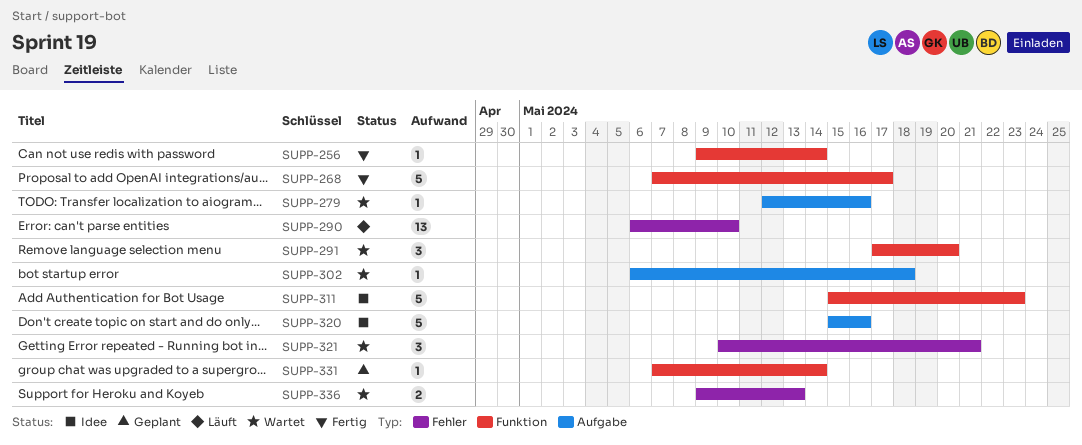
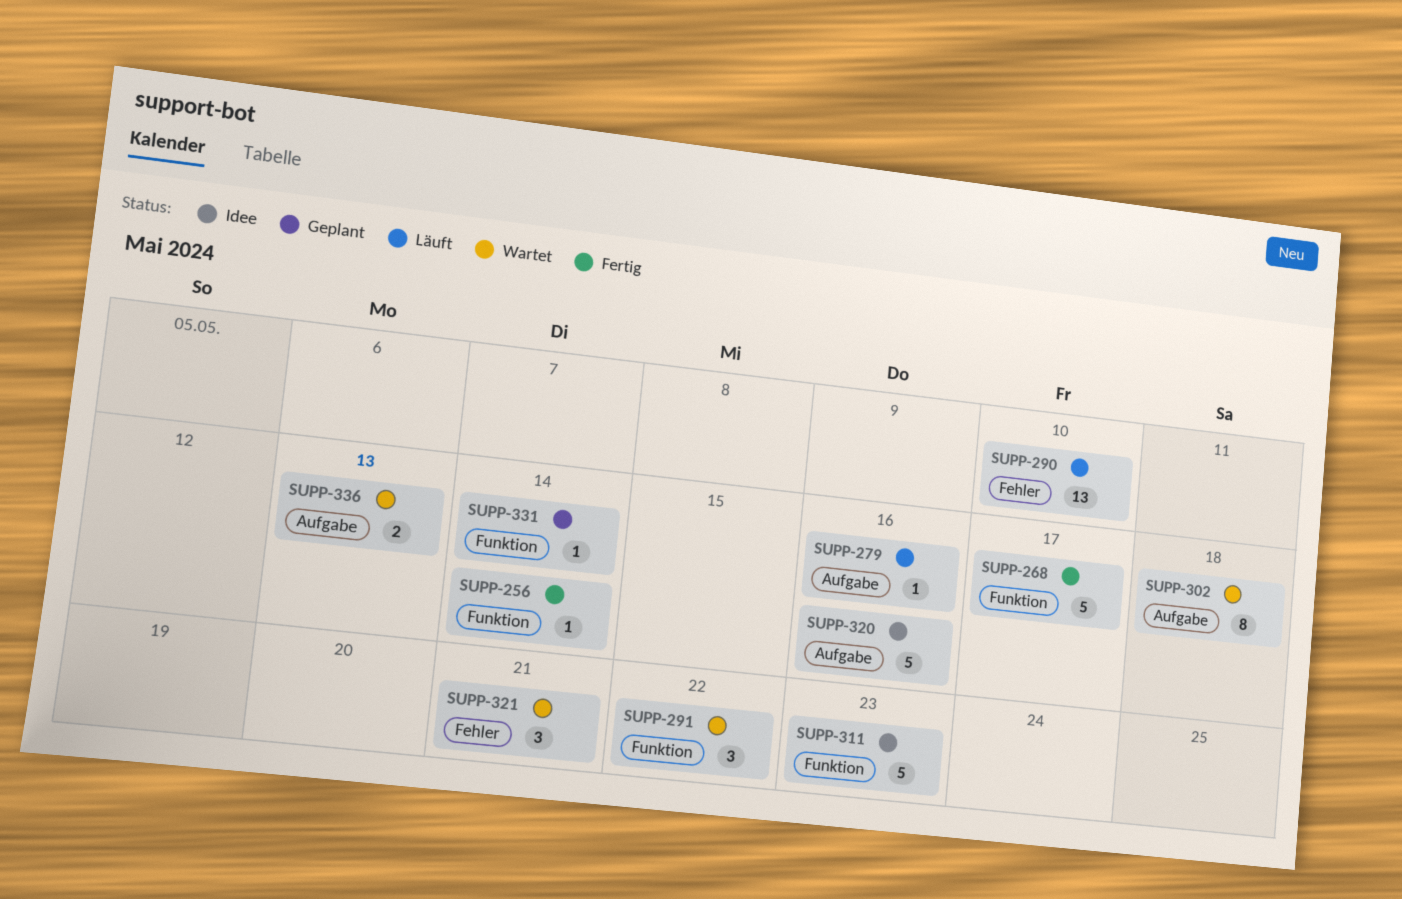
SUPP-279, status: Wartet -> Läuft
SUPP-291, due: May 20 -> May 22
SUPP-302, estimate: 1 -> 8
SUPP-336, label: Fehler -> Aufgabe

